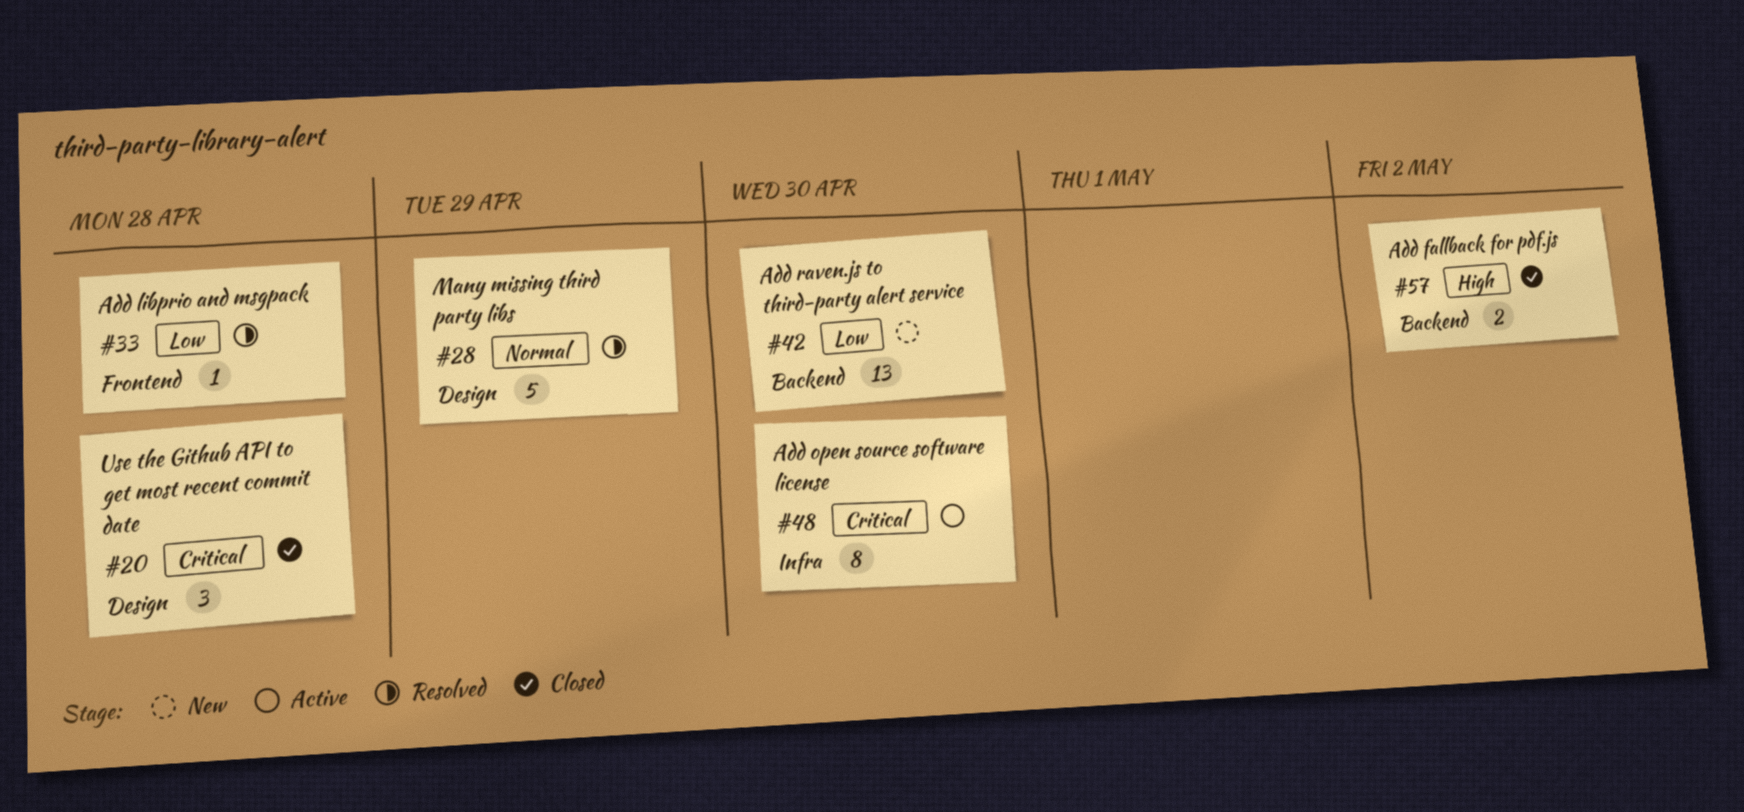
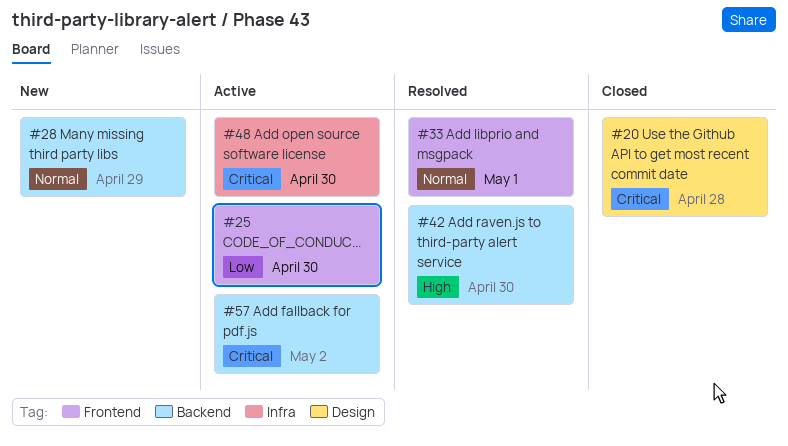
#25: none -> present
#28, status: Resolved -> New
#28, label: Design -> Backend
#33, priority: Low -> Normal
#33, due: Apr 28 -> May 1
#42, status: New -> Resolved
#42, priority: Low -> High
#57, status: Closed -> Active
#57, priority: High -> Critical

